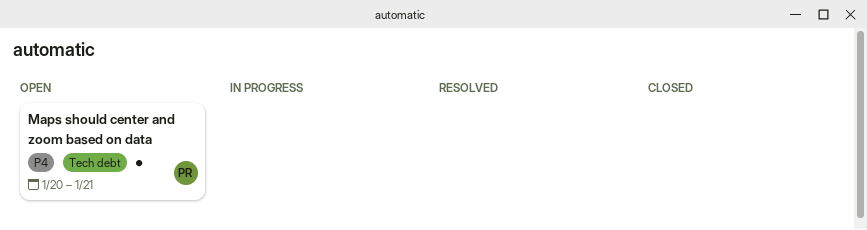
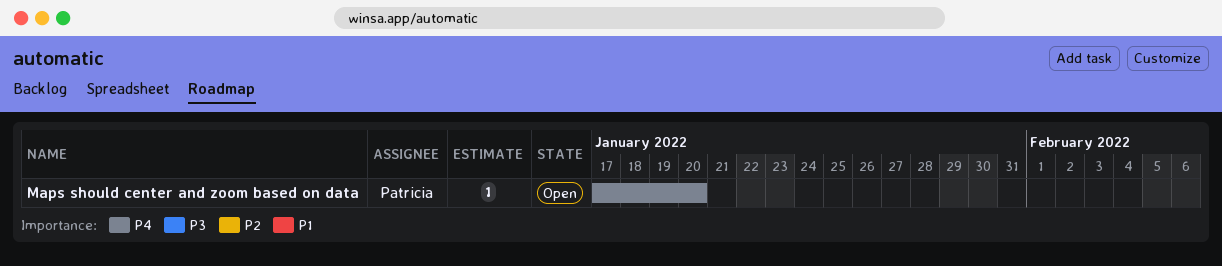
Maps should center and zoom based on data, start: Jan 20 -> Jan 17
Maps should center and zoom based on data, due: Jan 21 -> Jan 20

